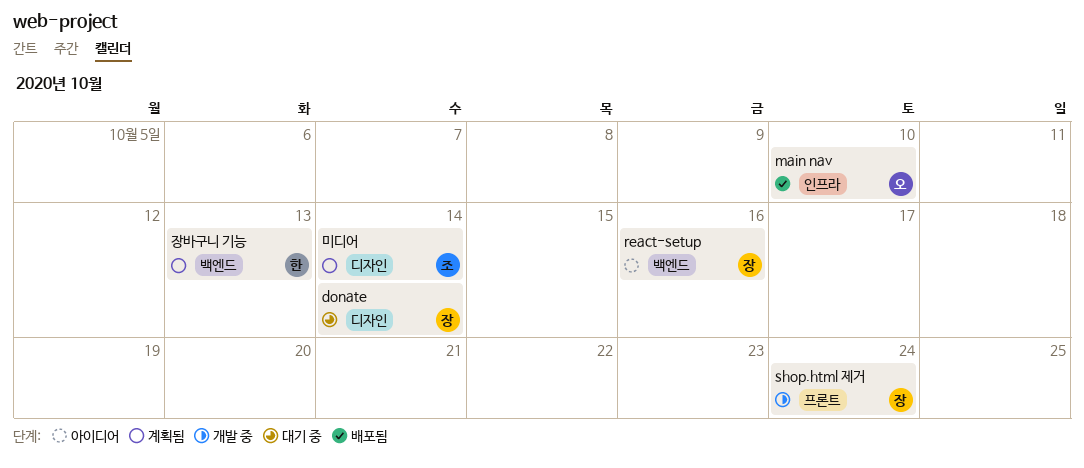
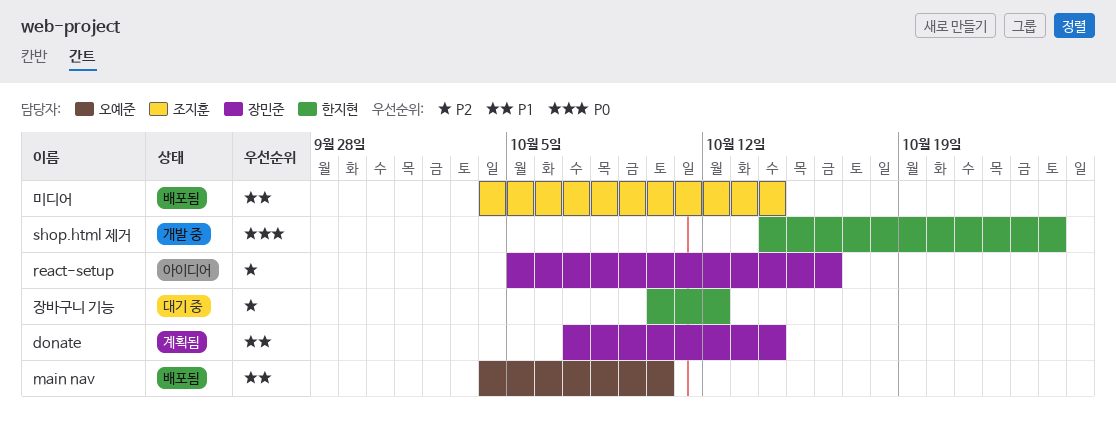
donate, status: 대기 중 -> 계획됨
shop.html 제거, owner: 장민준 -> 한지현
미디어, status: 계획됨 -> 배포됨
장바구니 기능, status: 계획됨 -> 대기 중
장바구니 기능, due: Oct 13 -> Oct 12

